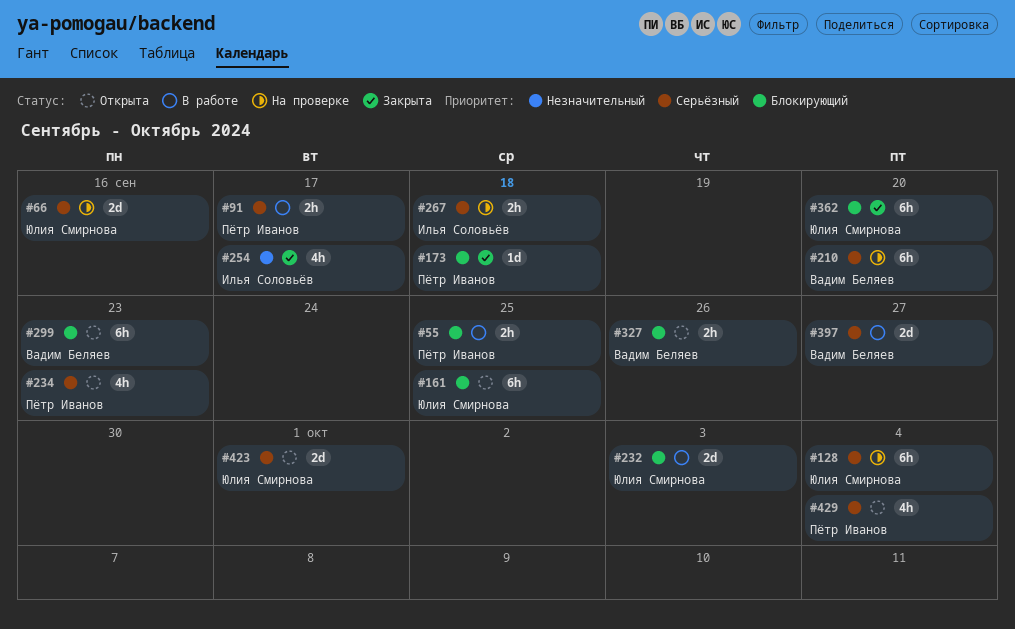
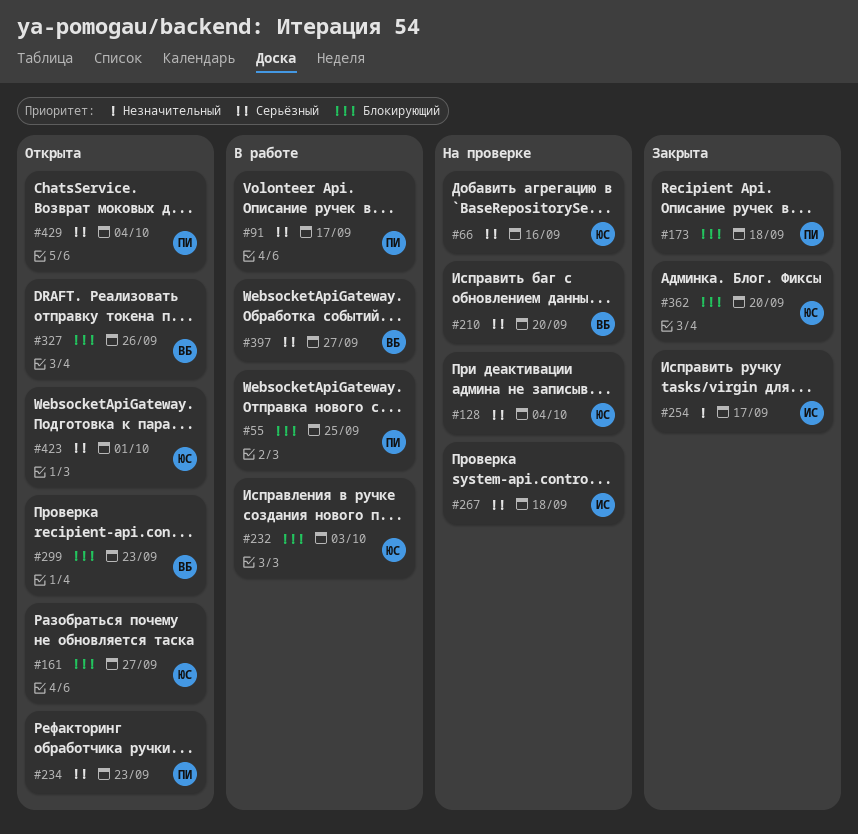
#161, due: Sep 25 -> Sep 27

